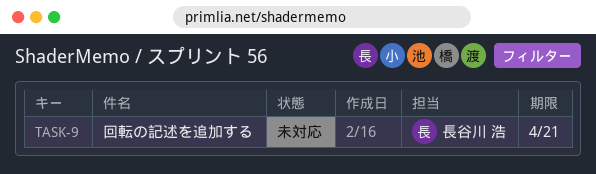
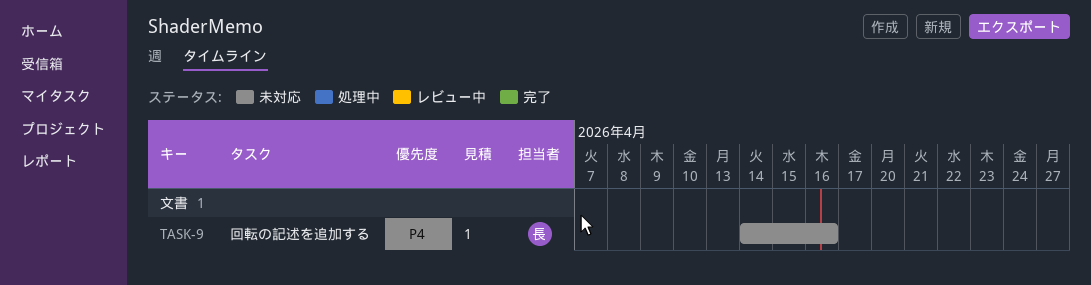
TASK-9, due: Apr 21 -> Apr 16

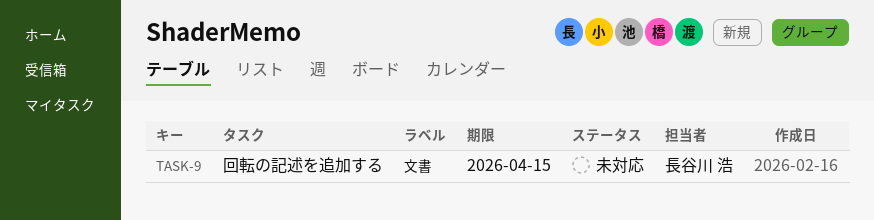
TASK-9, due: Apr 16 -> Apr 15

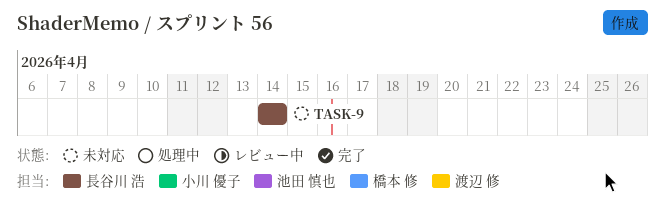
TASK-9, due: Apr 15 -> Apr 14

